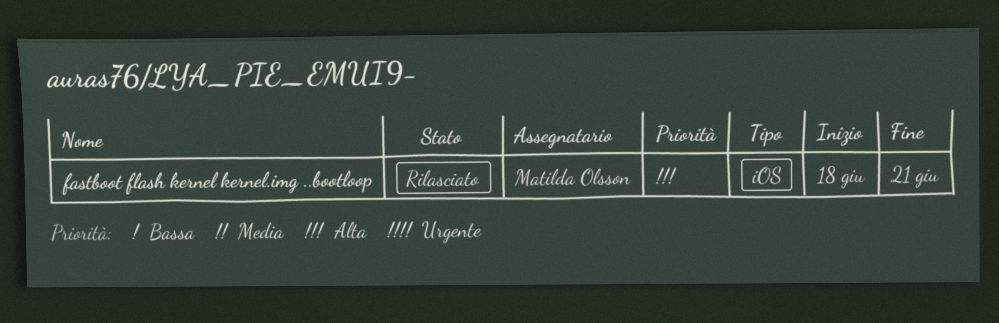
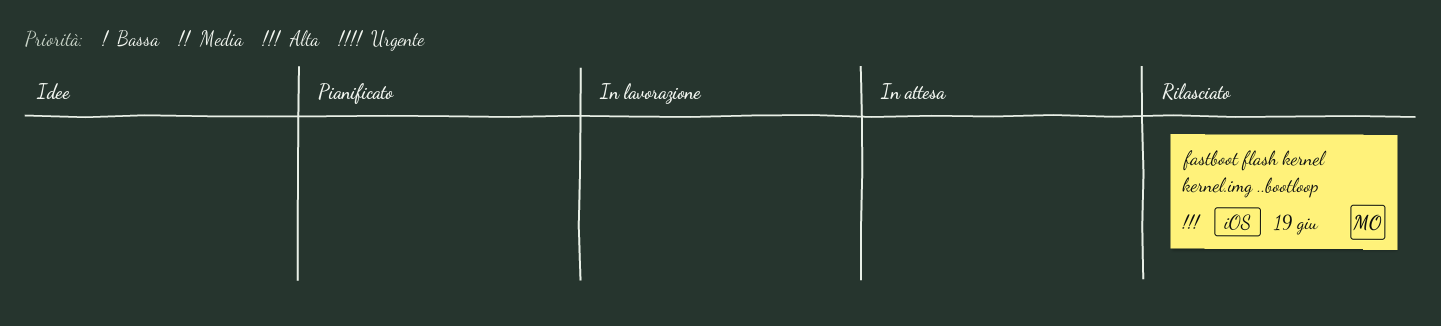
fastboot flash kernel kernel.img ..bootloop, due: Jun 21 -> Jun 19

